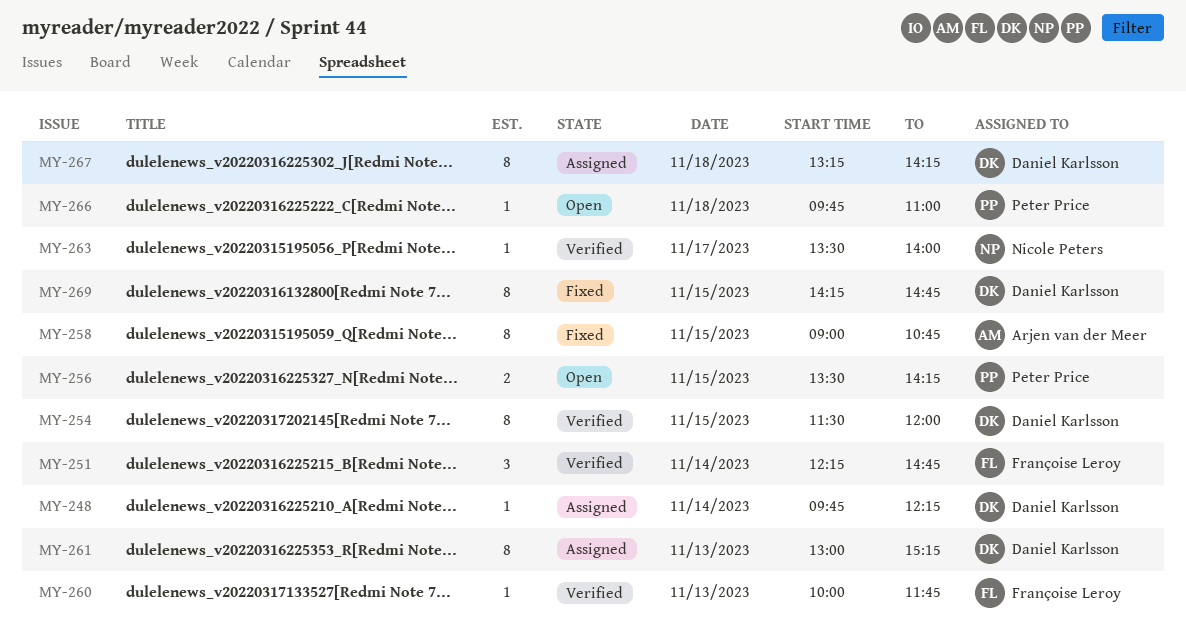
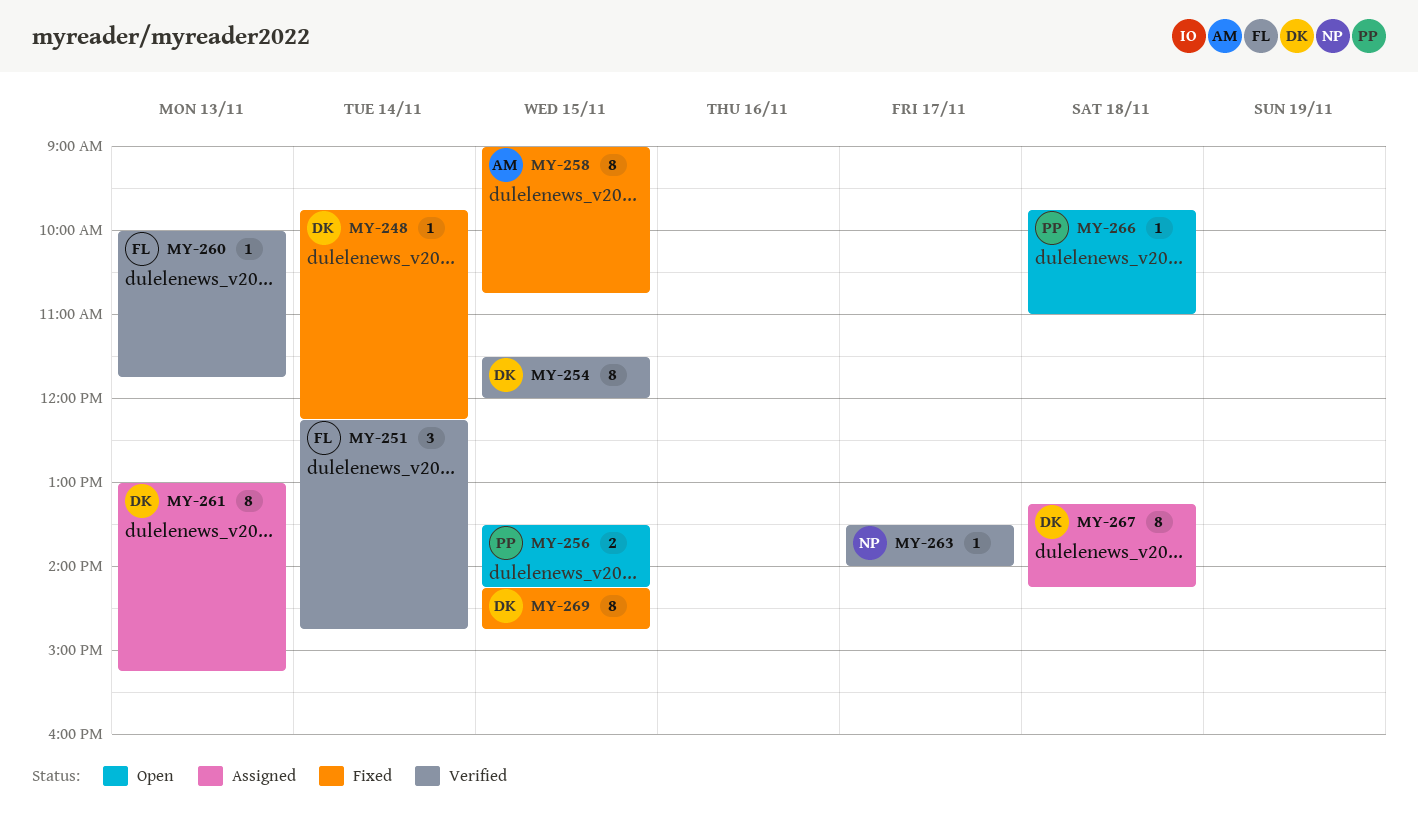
MY-248, status: Assigned -> Fixed

